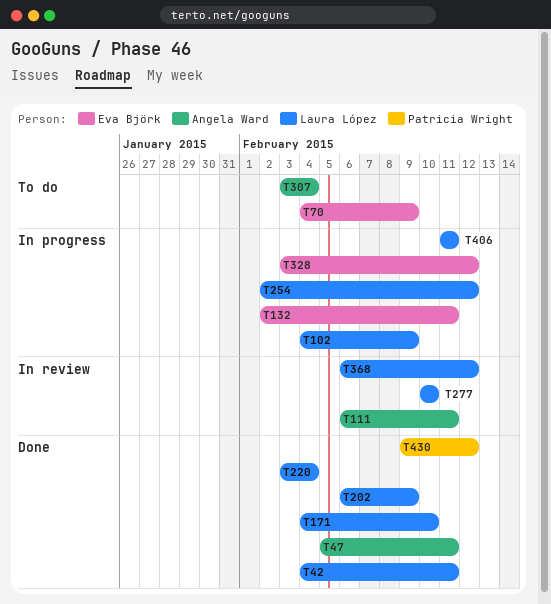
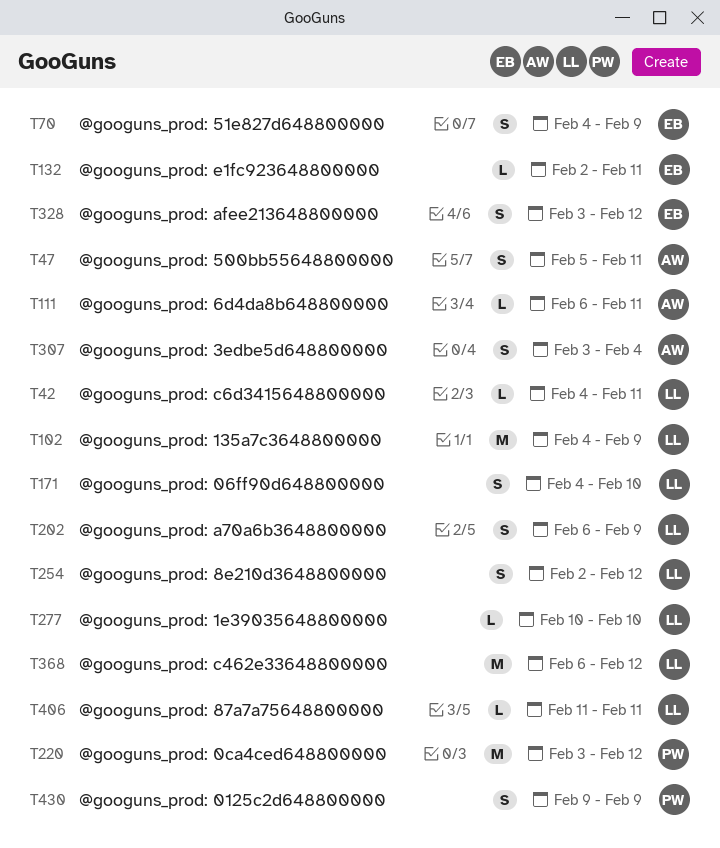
T220, owner: Laura López -> Patricia Wright
T220, due: Feb 4 -> Feb 12
T430, due: Feb 12 -> Feb 9

